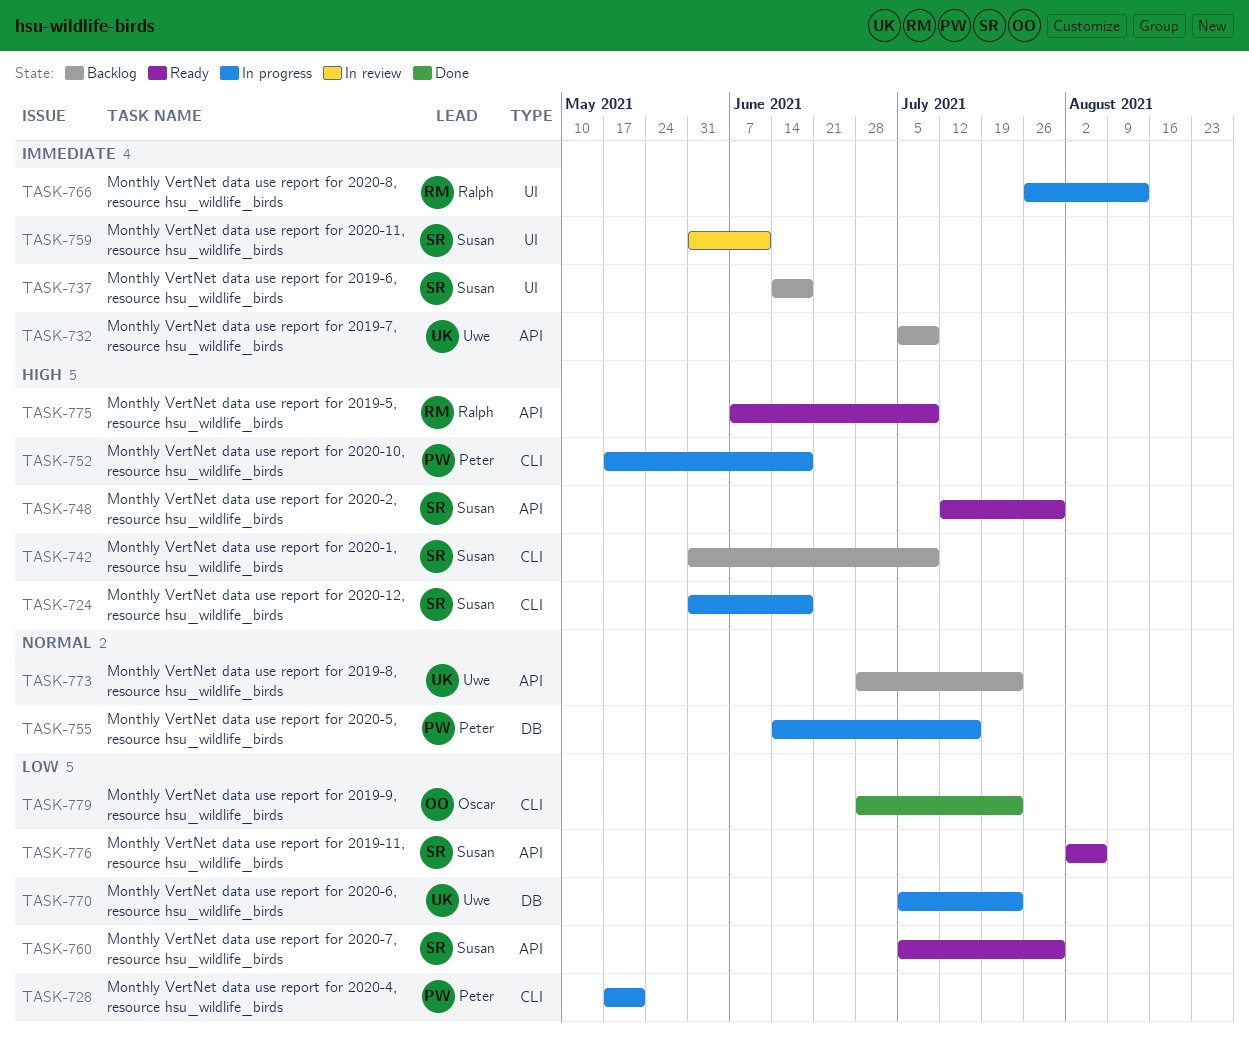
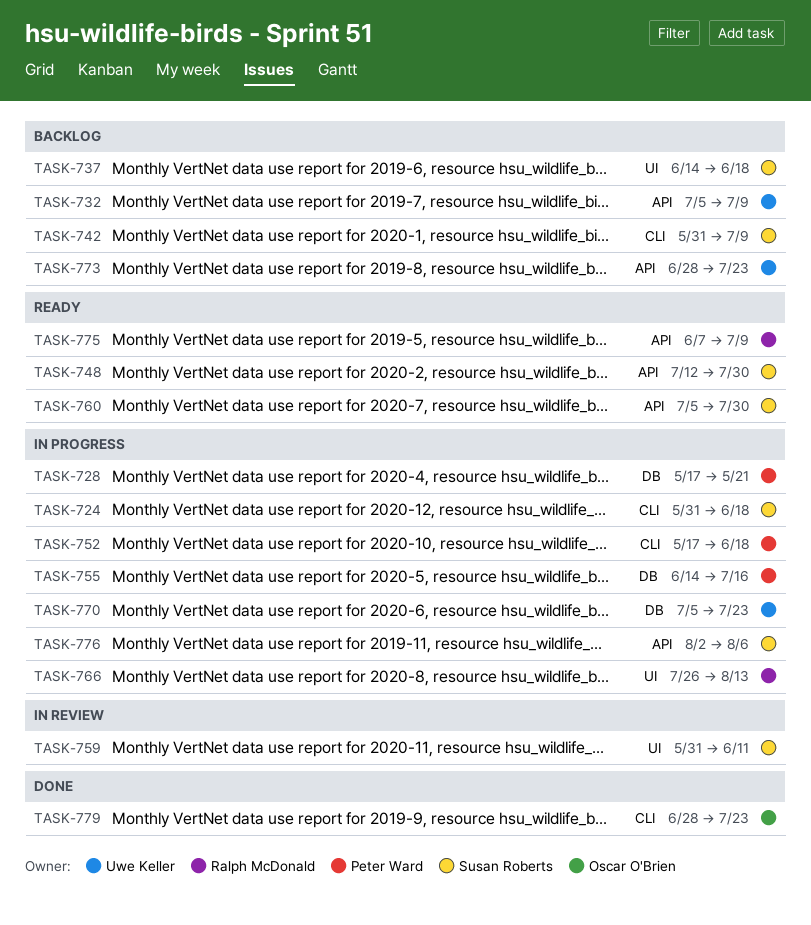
TASK-728, label: CLI -> DB
TASK-776, status: Ready -> In progress

